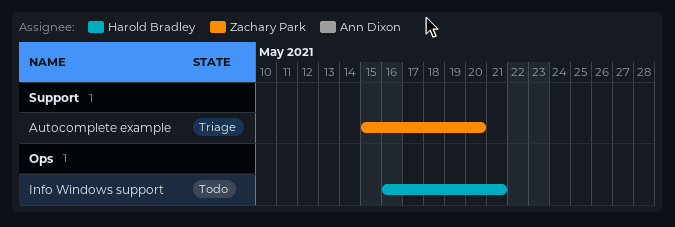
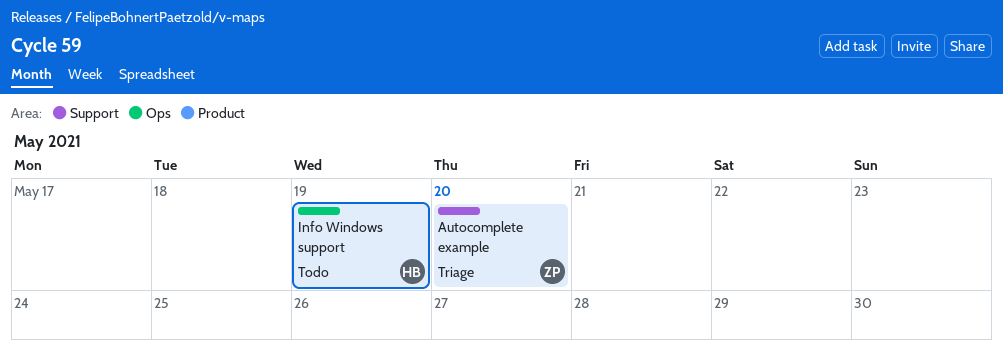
Info Windows support, due: May 21 -> May 19

